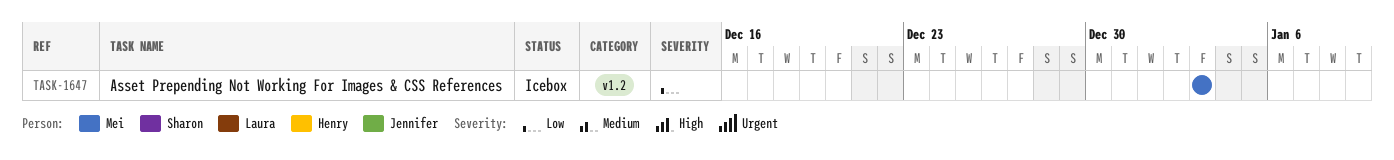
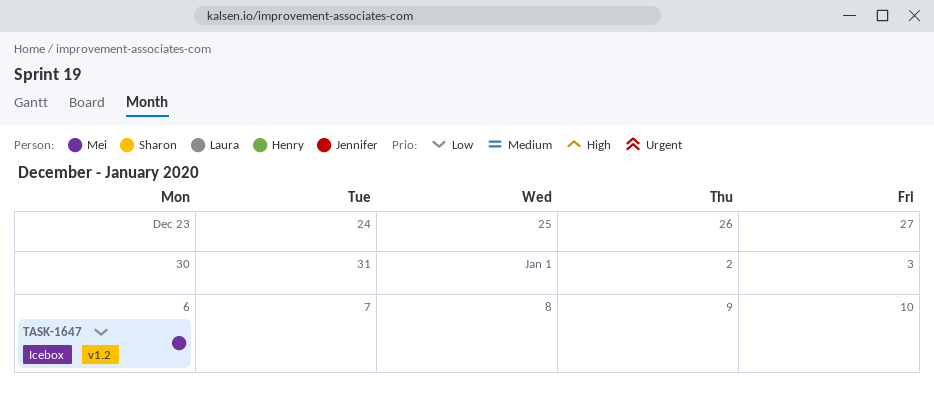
TASK-1647, due: Jan 3 -> Jan 6

